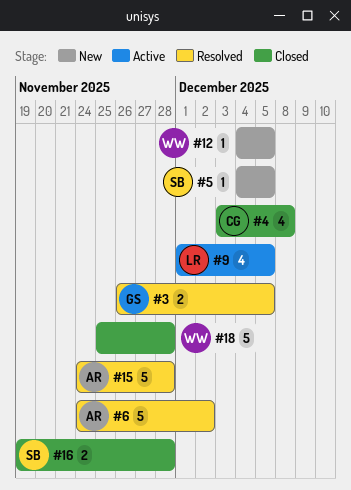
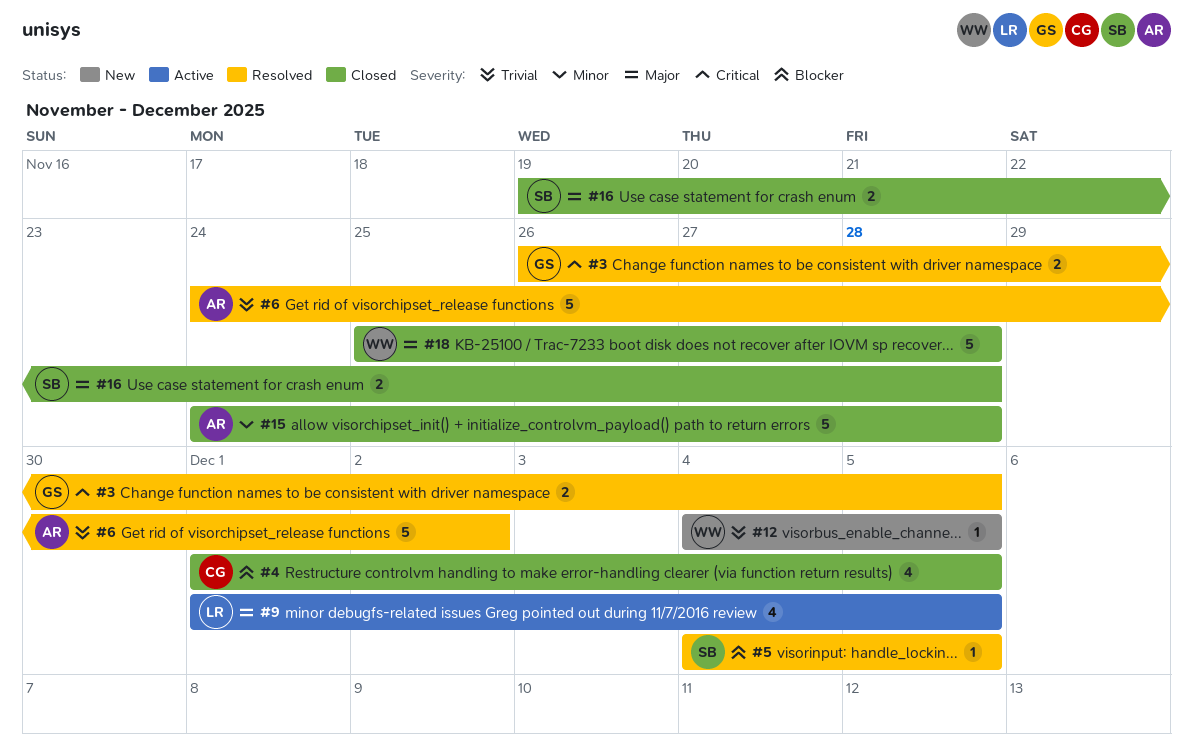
#4, start: Dec 3 -> Dec 1
#4, due: Dec 8 -> Dec 5
#5, status: New -> Resolved
#15, status: Resolved -> Closed

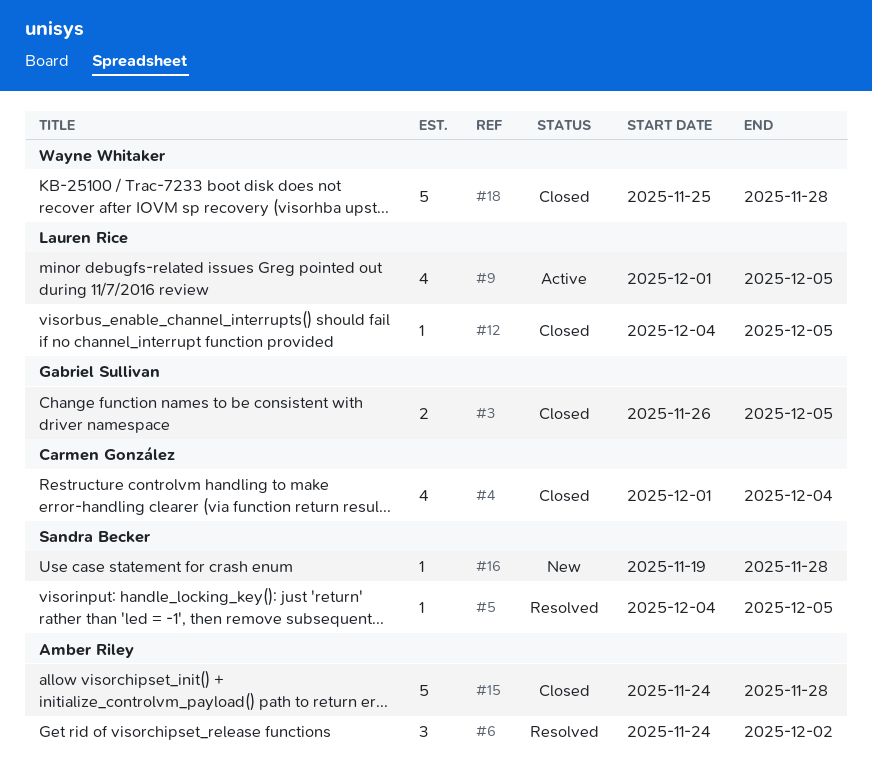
#3, status: Resolved -> Closed
#4, due: Dec 5 -> Dec 4
#6, estimate: 5 -> 3
#12, status: New -> Closed
#12, owner: Wayne Whitaker -> Lauren Rice
#16, status: Closed -> New
#16, estimate: 2 -> 1

